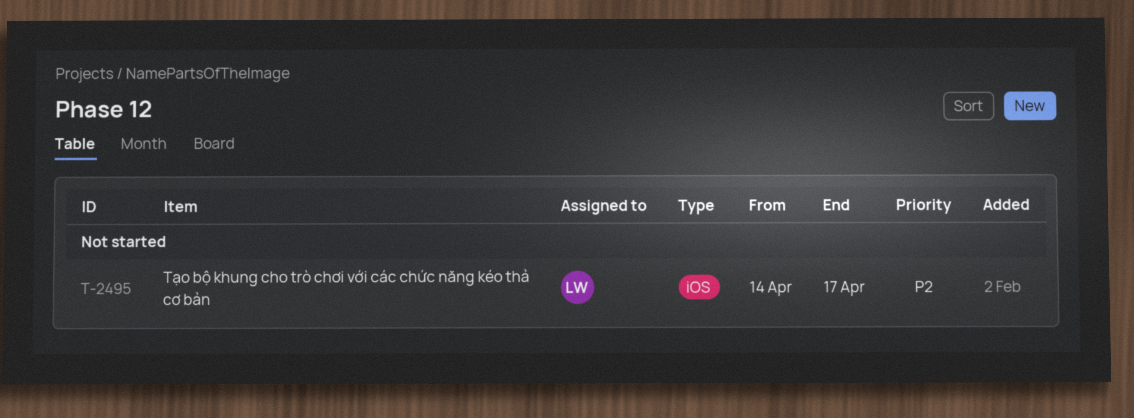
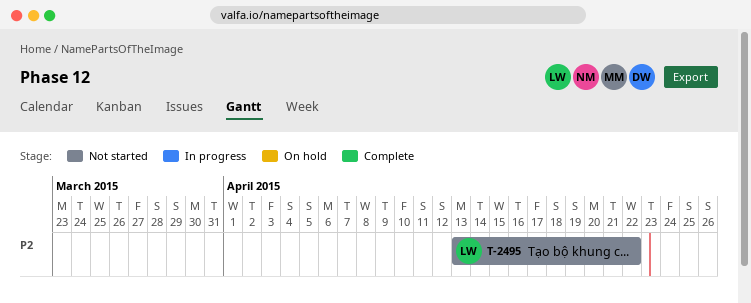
T-2495, start: Apr 14 -> Apr 13
T-2495, due: Apr 17 -> Apr 22

